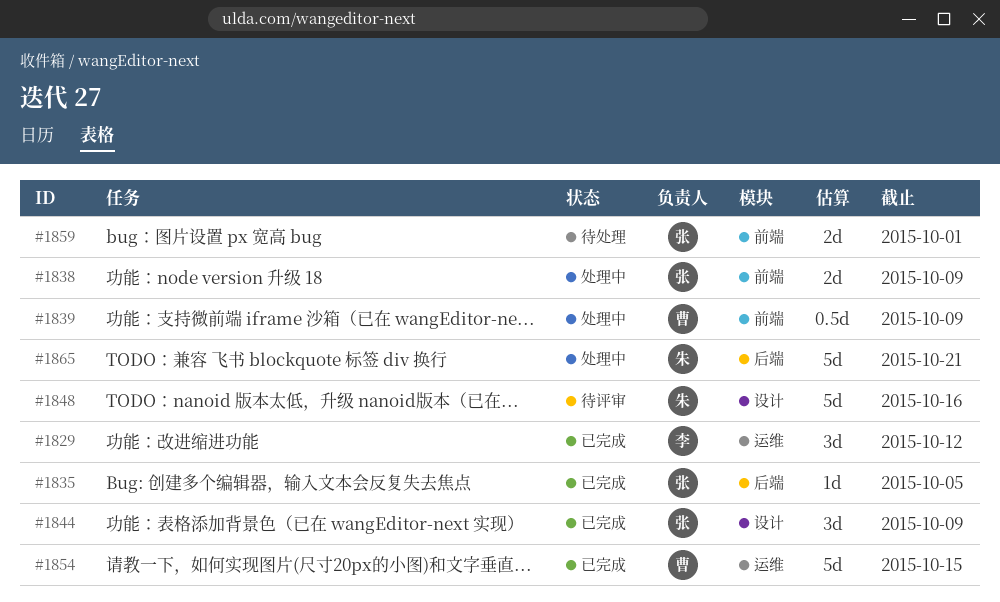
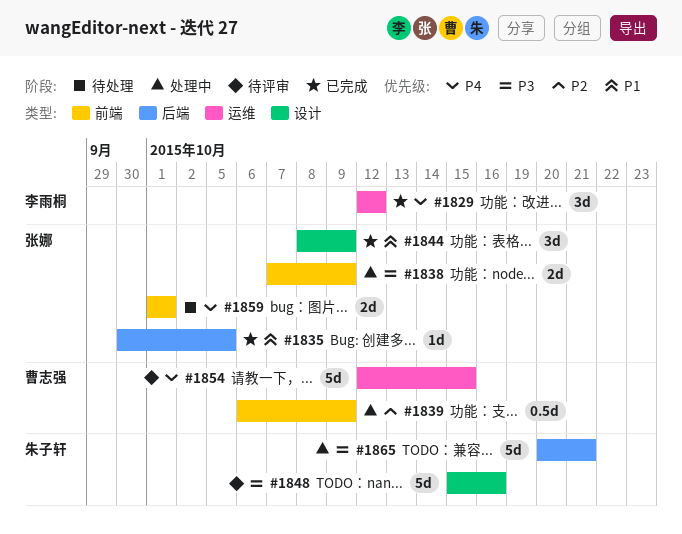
#1854, status: 已完成 -> 待评审

